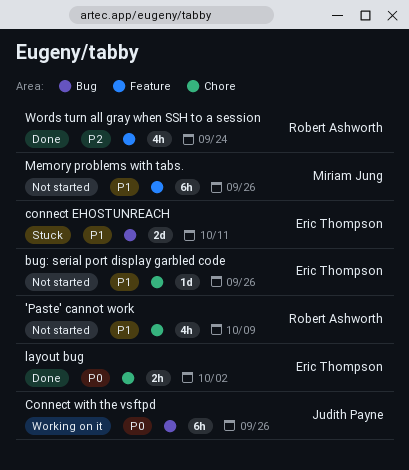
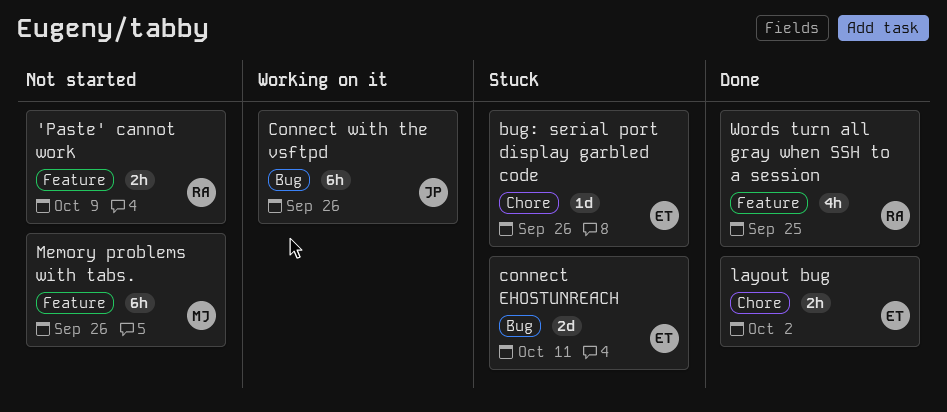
'Paste' cannot work, label: Chore -> Feature
'Paste' cannot work, estimate: 4h -> 2h
bug: serial port display garbled code, status: Not started -> Stuck
Words turn all gray when SSH to a session, due: Sep 24 -> Sep 25

